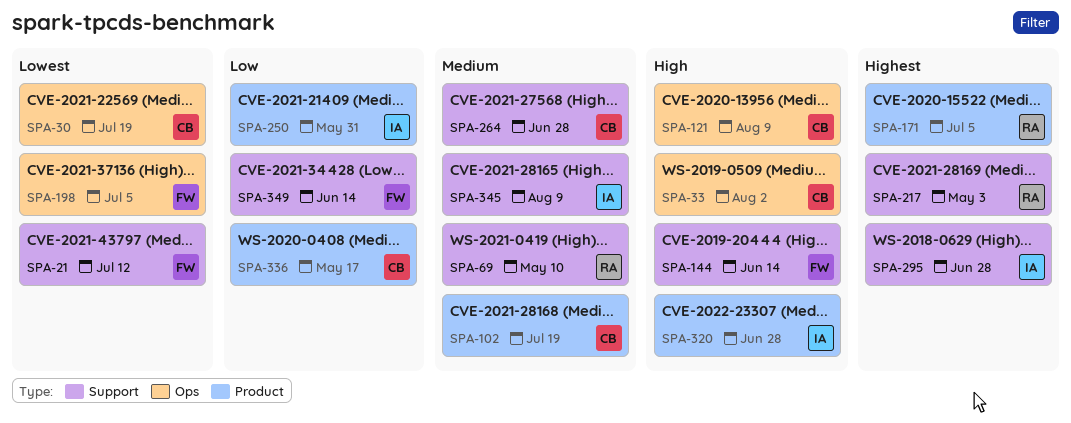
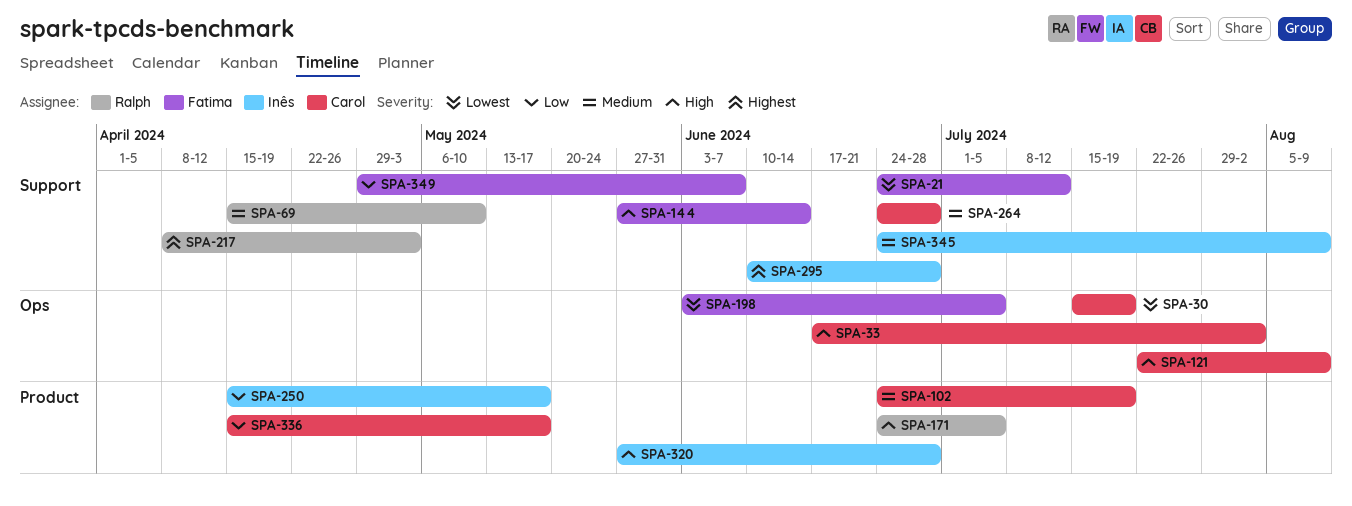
SPA-171, priority: Highest -> High
SPA-250, due: May 31 -> May 17
SPA-349, due: Jun 14 -> Jun 7

